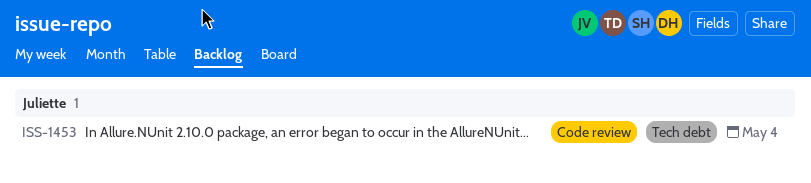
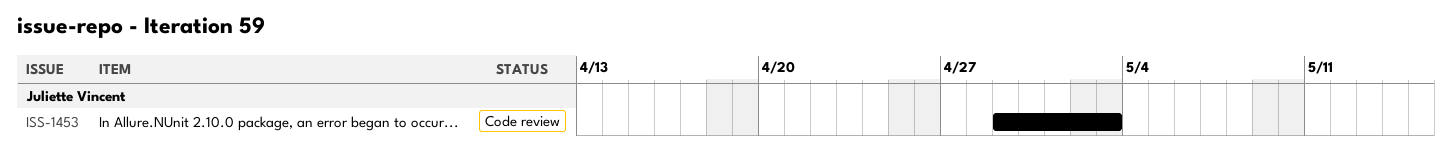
ISS-1453, due: May 4 -> May 3

